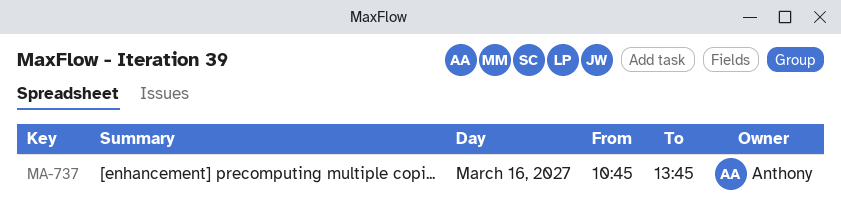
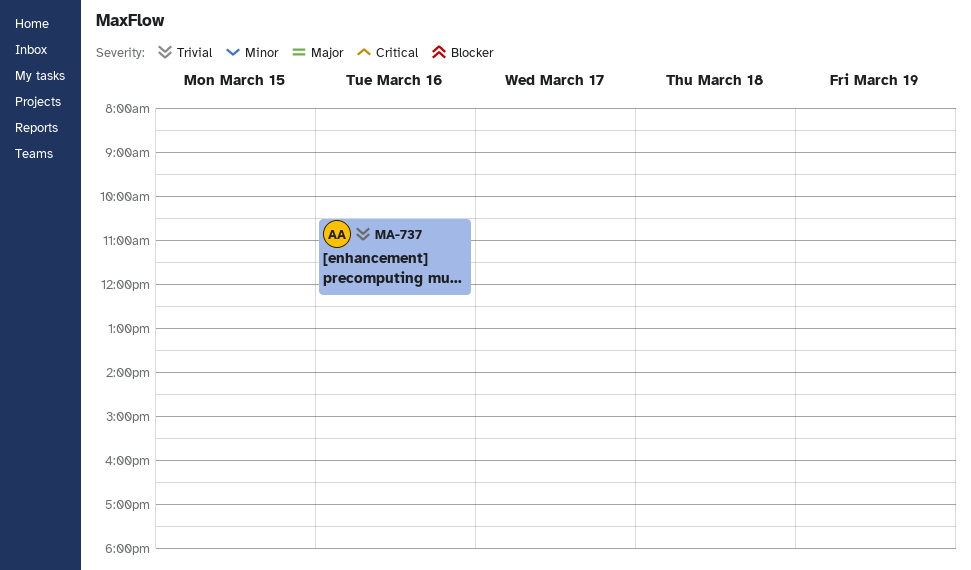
MA-737, begins: 10:45 -> 10:30
MA-737, ends: 13:45 -> 12:15

